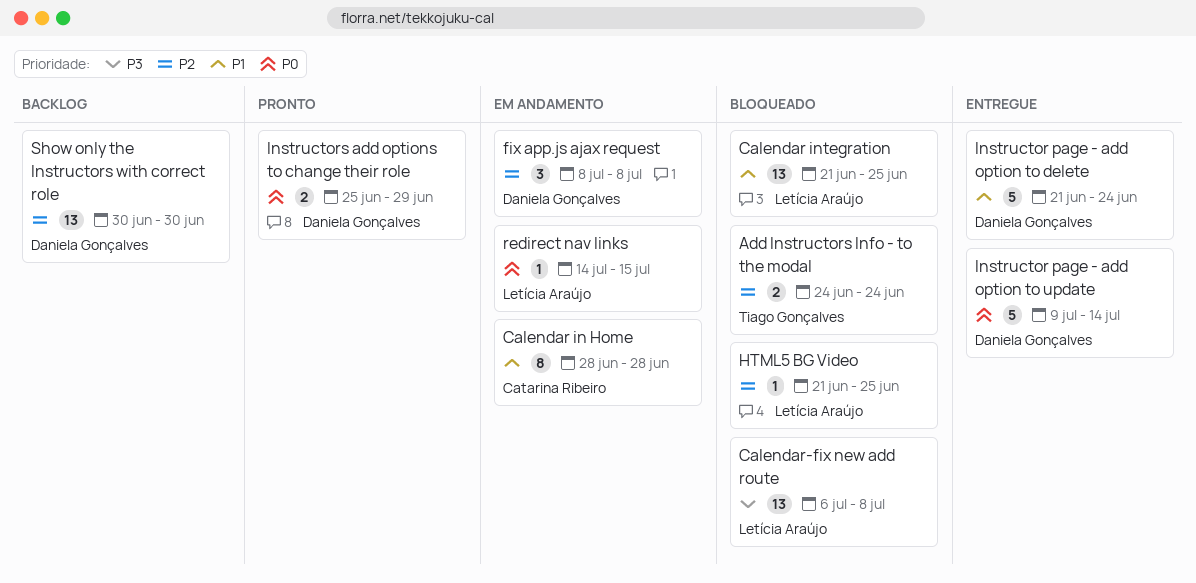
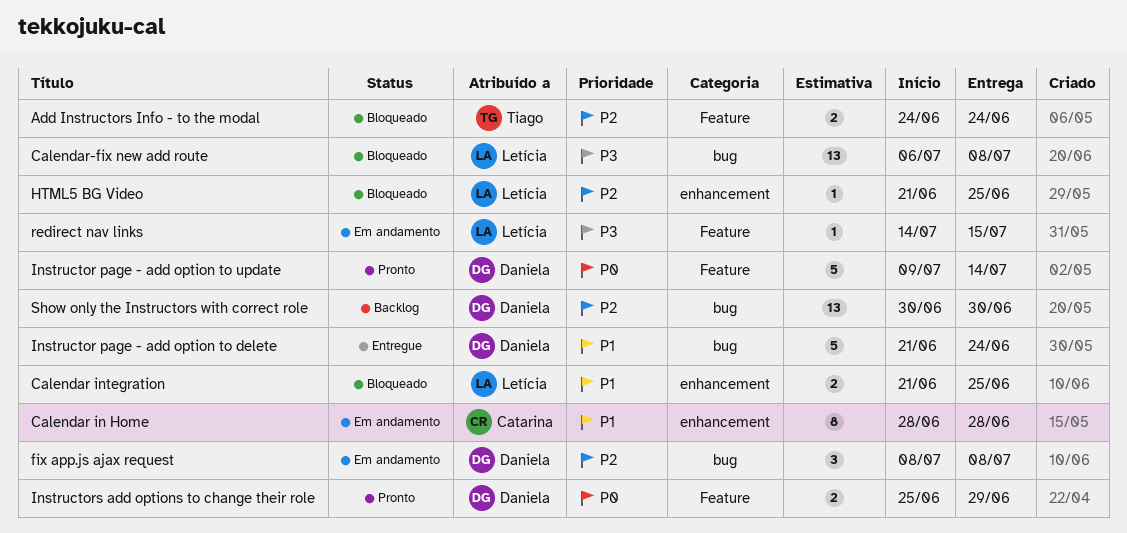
Calendar integration, estimate: 13 -> 2
Instructor page - add option to update, status: Entregue -> Pronto
redirect nav links, priority: P0 -> P3

